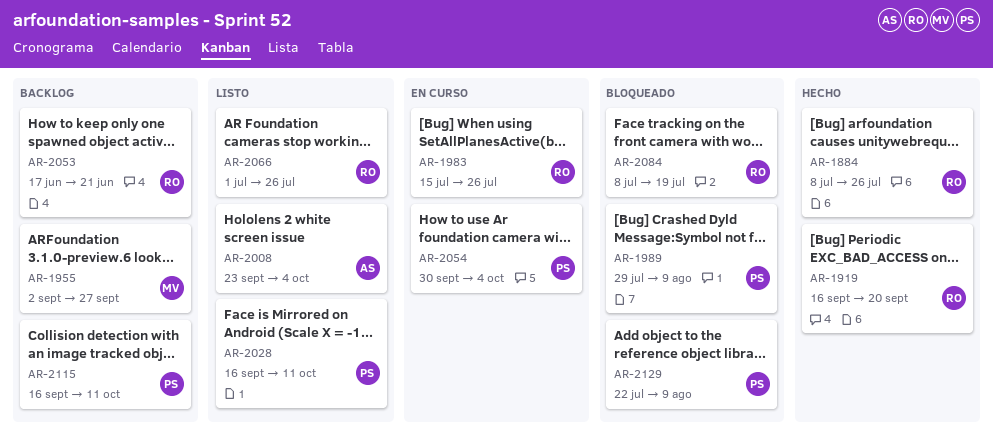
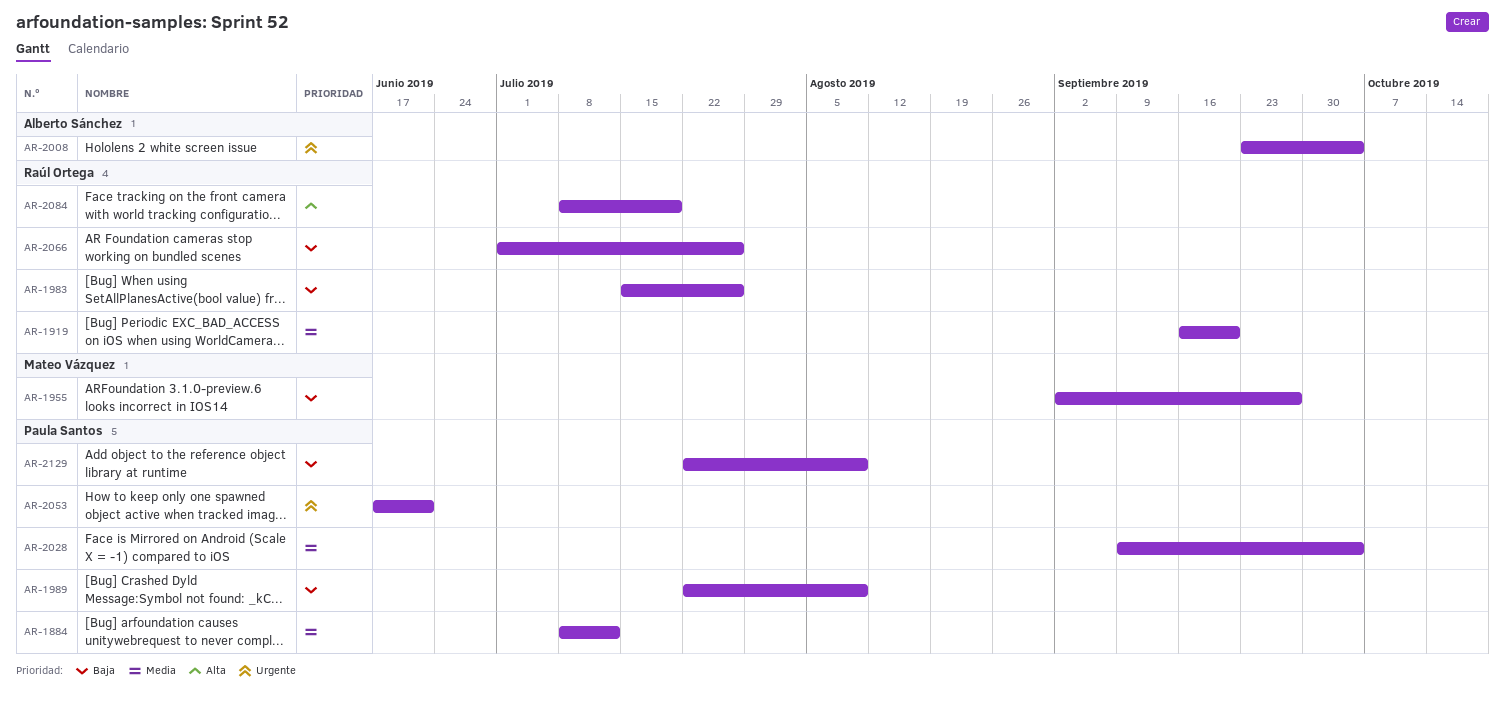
AR-1884, owner: Raúl Ortega -> Paula Santos
AR-1884, due: Jul 26 -> Jul 12
AR-1989, start: Jul 29 -> Jul 22
AR-2028, start: Sep 16 -> Sep 9
AR-2028, due: Oct 11 -> Oct 4
AR-2053, owner: Raúl Ortega -> Paula Santos
AR-2054: present -> none
AR-2115: present -> none

